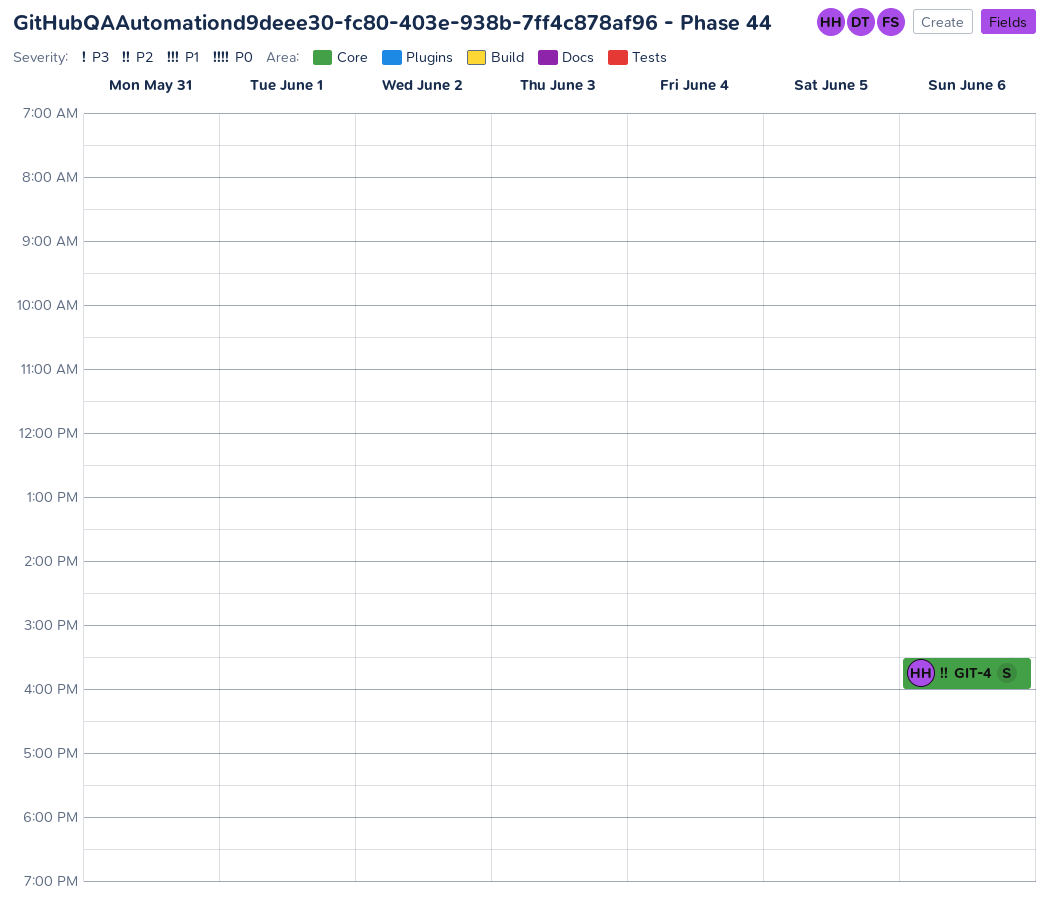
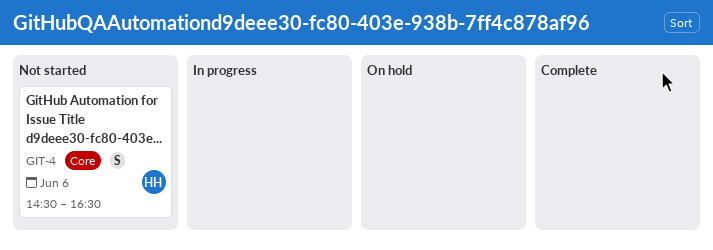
GIT-4, begins: 15:30 -> 14:30
GIT-4, ends: 16:00 -> 16:30

